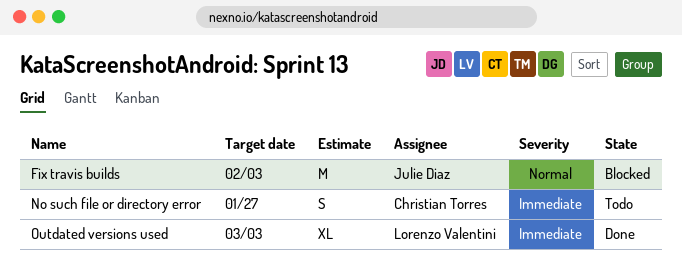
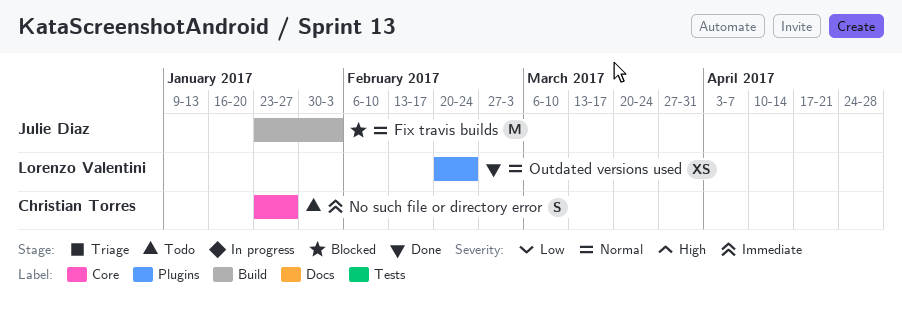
Outdated versions used, priority: Immediate -> Normal
Outdated versions used, estimate: XL -> XS
Outdated versions used, due: Mar 3 -> Feb 24

